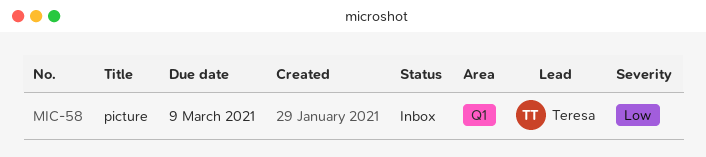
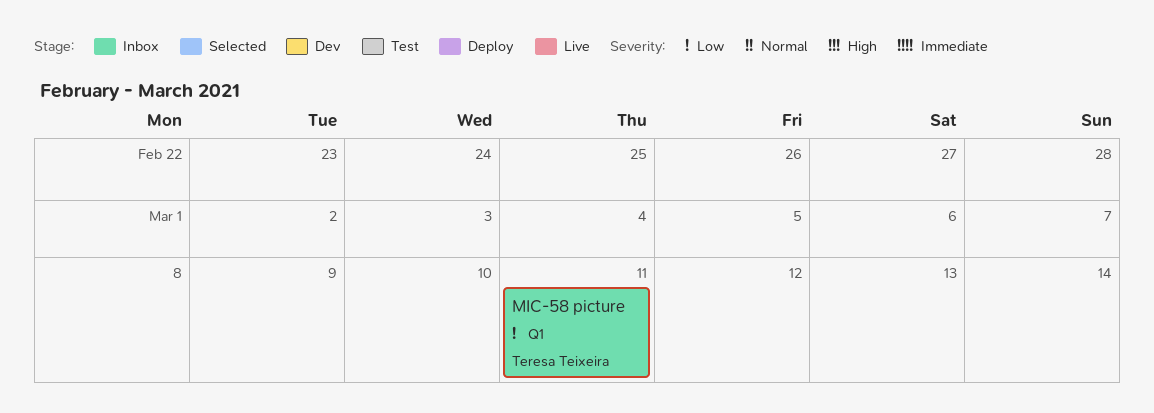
MIC-58, due: Mar 9 -> Mar 11

